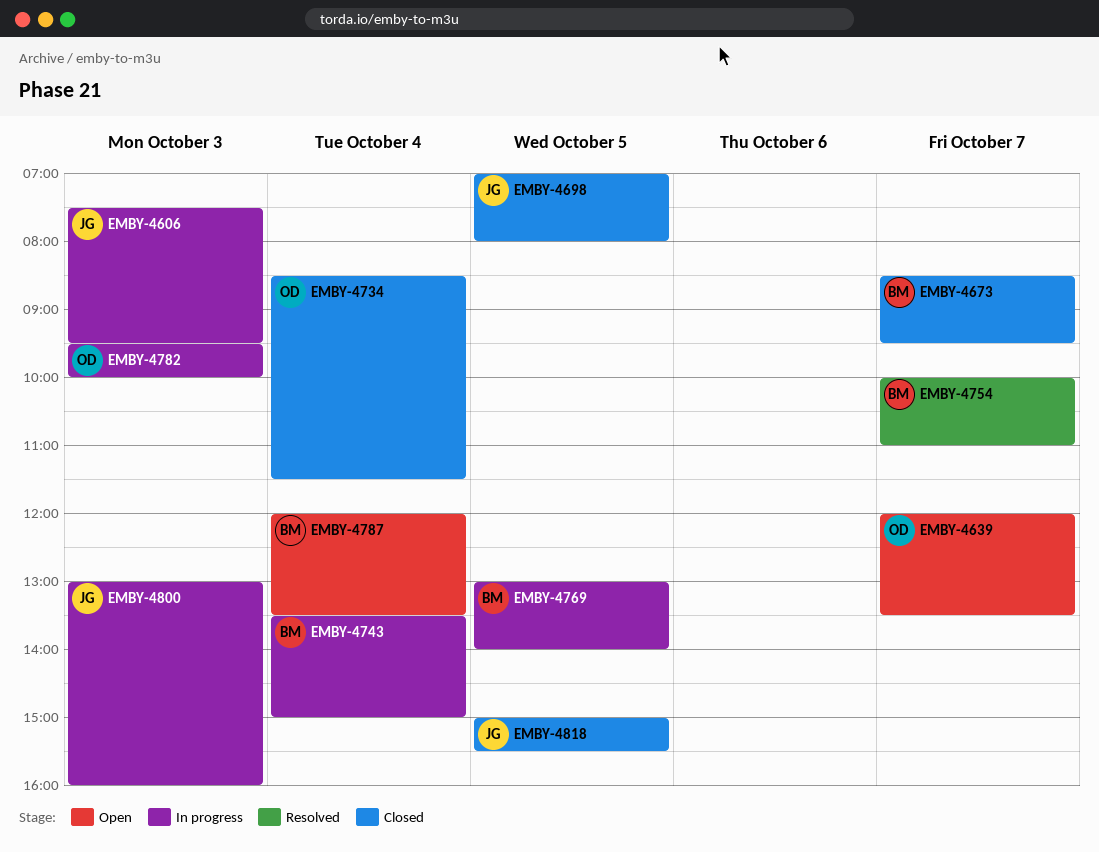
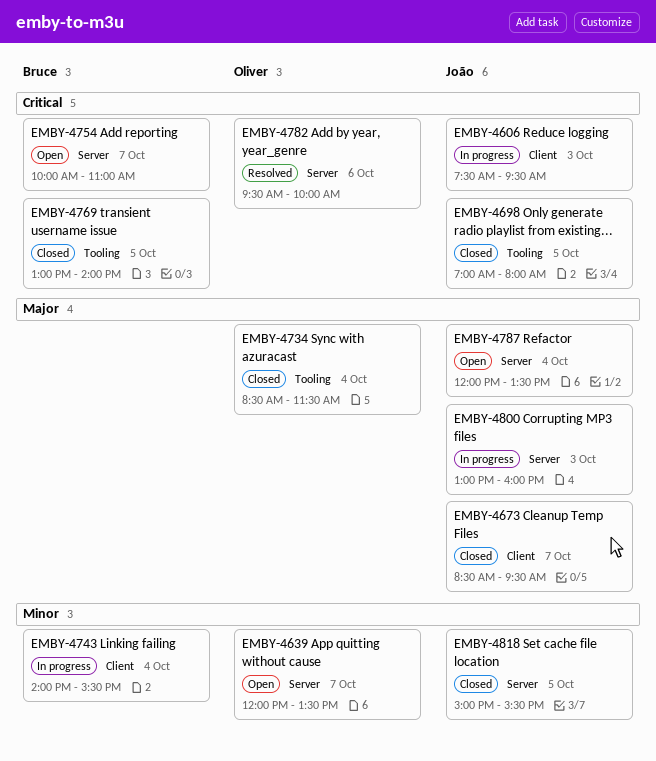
EMBY-4673, owner: Bruce -> João
EMBY-4743, begins: 13:30 -> 14:00
EMBY-4743, ends: 15:00 -> 15:30
EMBY-4754, status: Resolved -> Open
EMBY-4769, status: In progress -> Closed
EMBY-4782, status: In progress -> Resolved
EMBY-4782, day: Oct 3 -> Oct 6
EMBY-4787, owner: Bruce -> João

